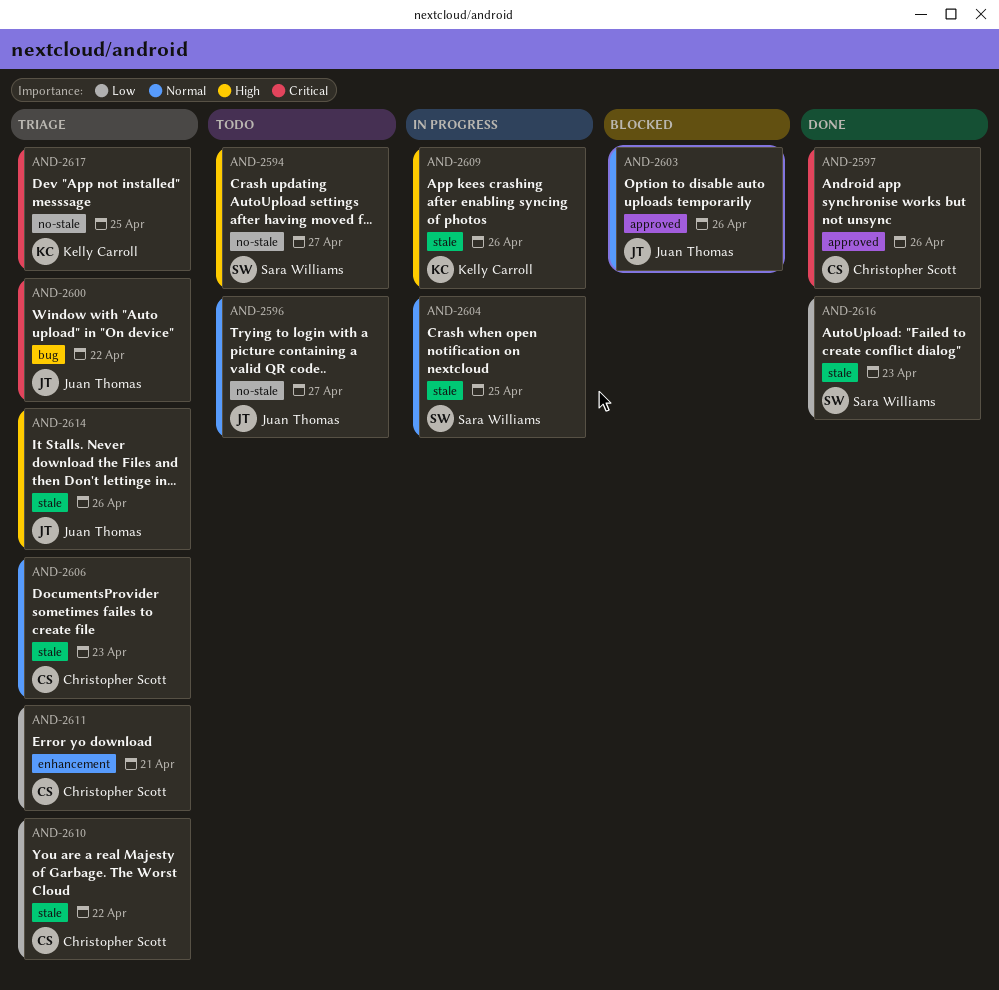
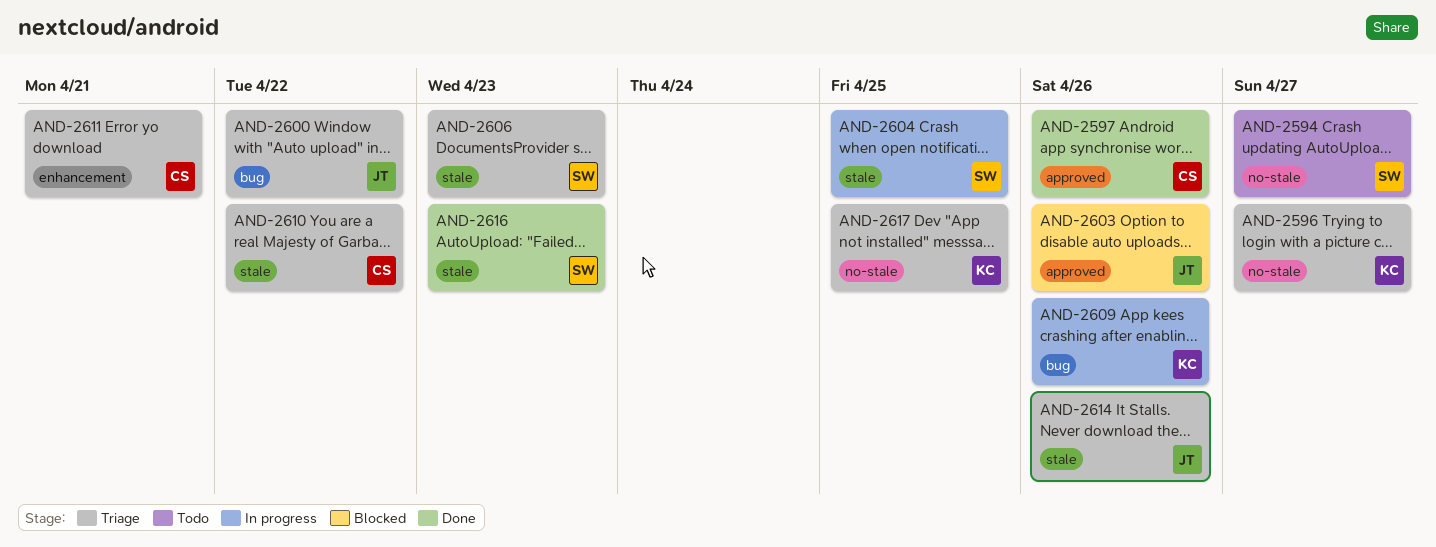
AND-2596, status: Todo -> Triage
AND-2596, owner: Juan Thomas -> Kelly Carroll
AND-2606, owner: Christopher Scott -> Sara Williams
AND-2609, label: stale -> bug

